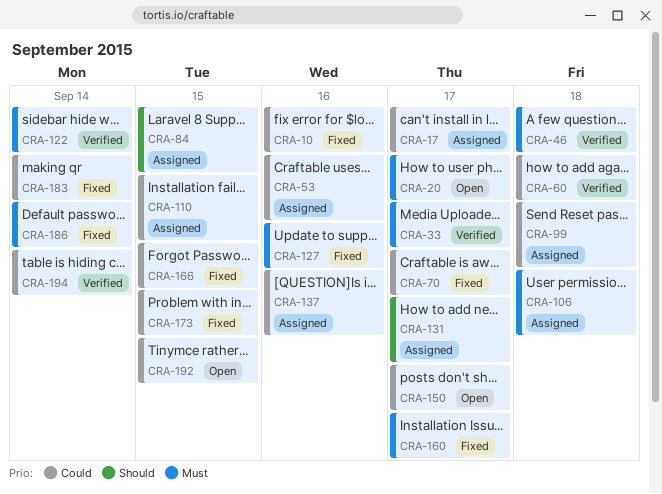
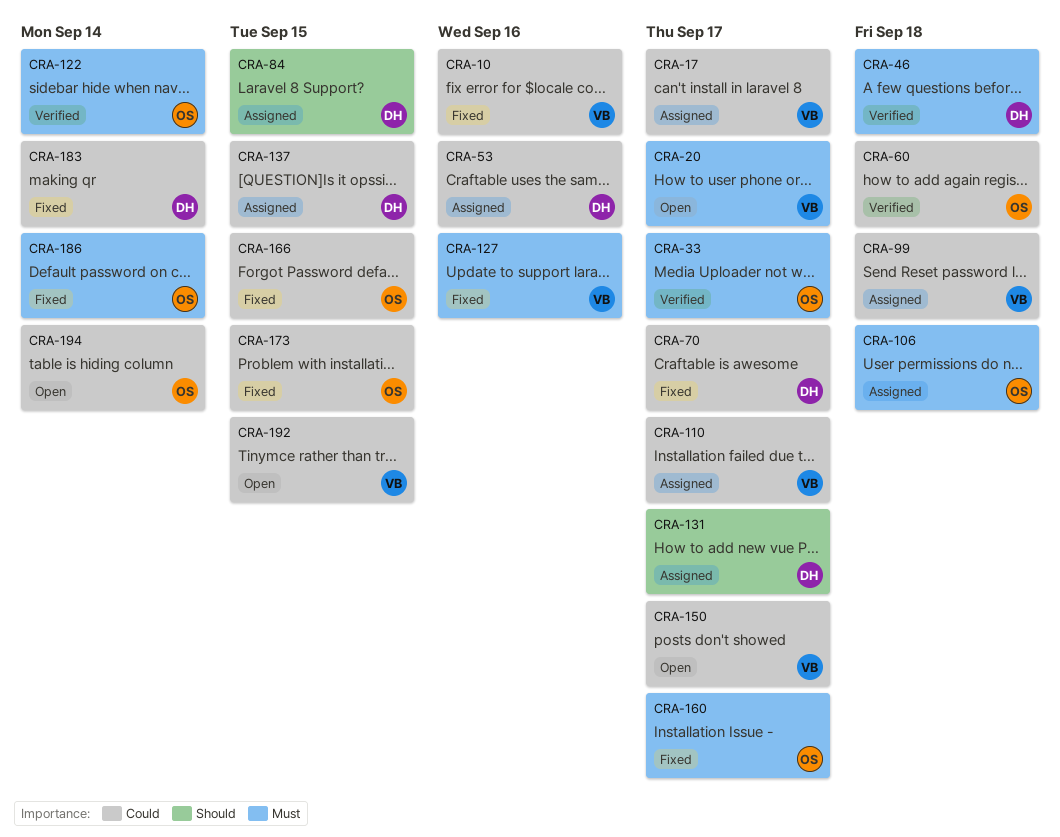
CRA-110, due: Sep 15 -> Sep 17
CRA-137, due: Sep 16 -> Sep 15
CRA-194, status: Verified -> Open

